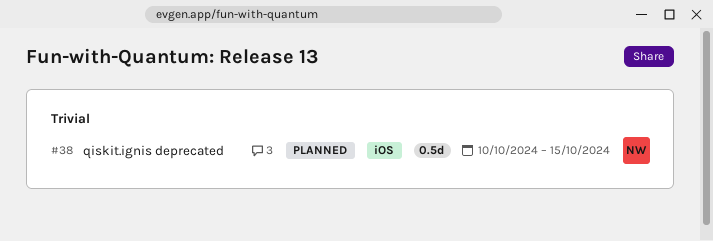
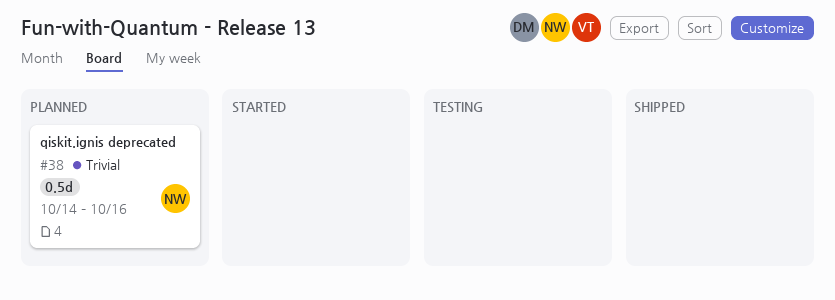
#38, start: Oct 10 -> Oct 14
#38, due: Oct 15 -> Oct 16

